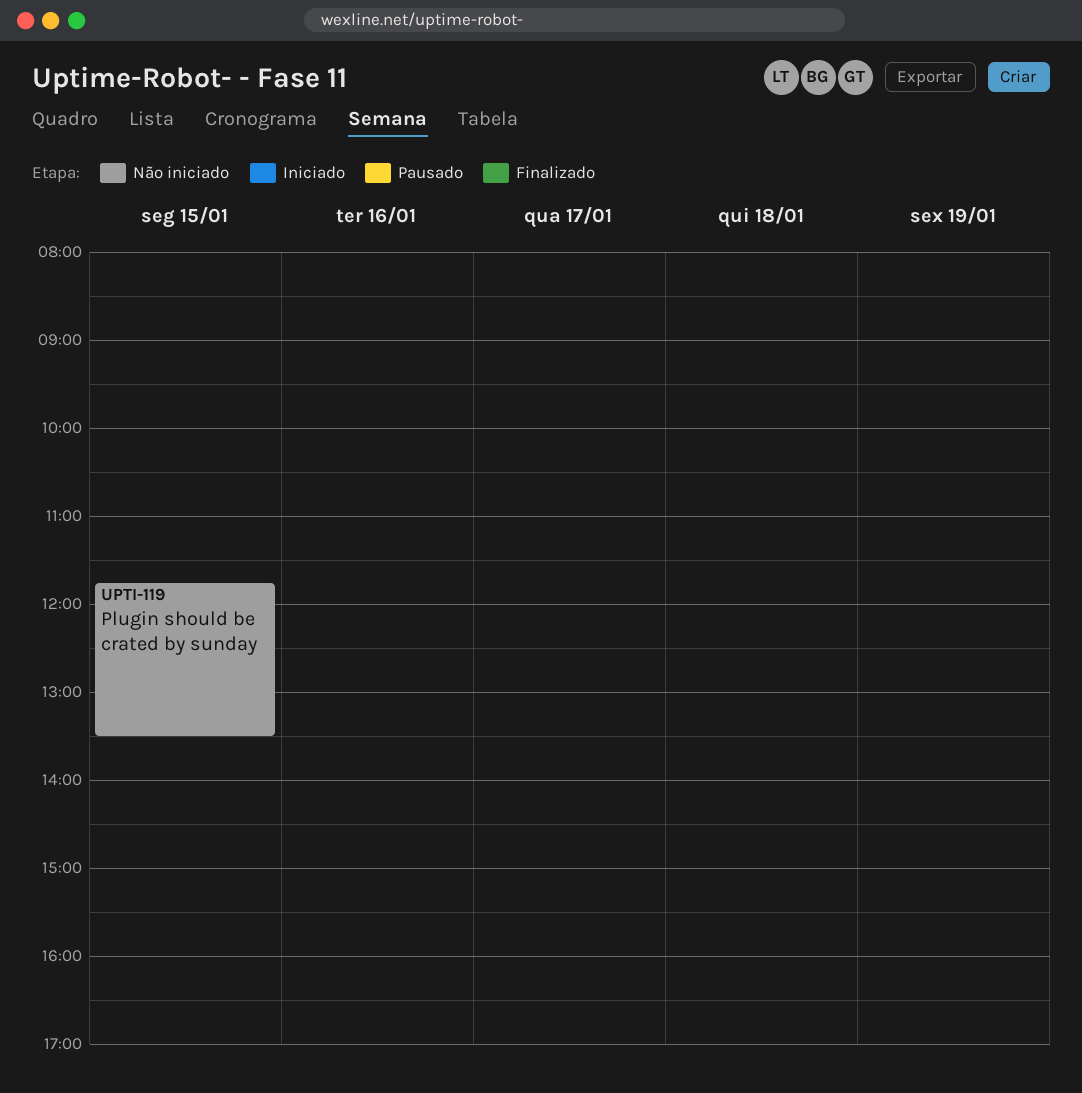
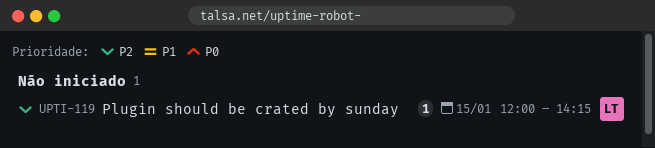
UPTI-119, begins: 11:45 -> 12:00
UPTI-119, ends: 13:30 -> 14:15

